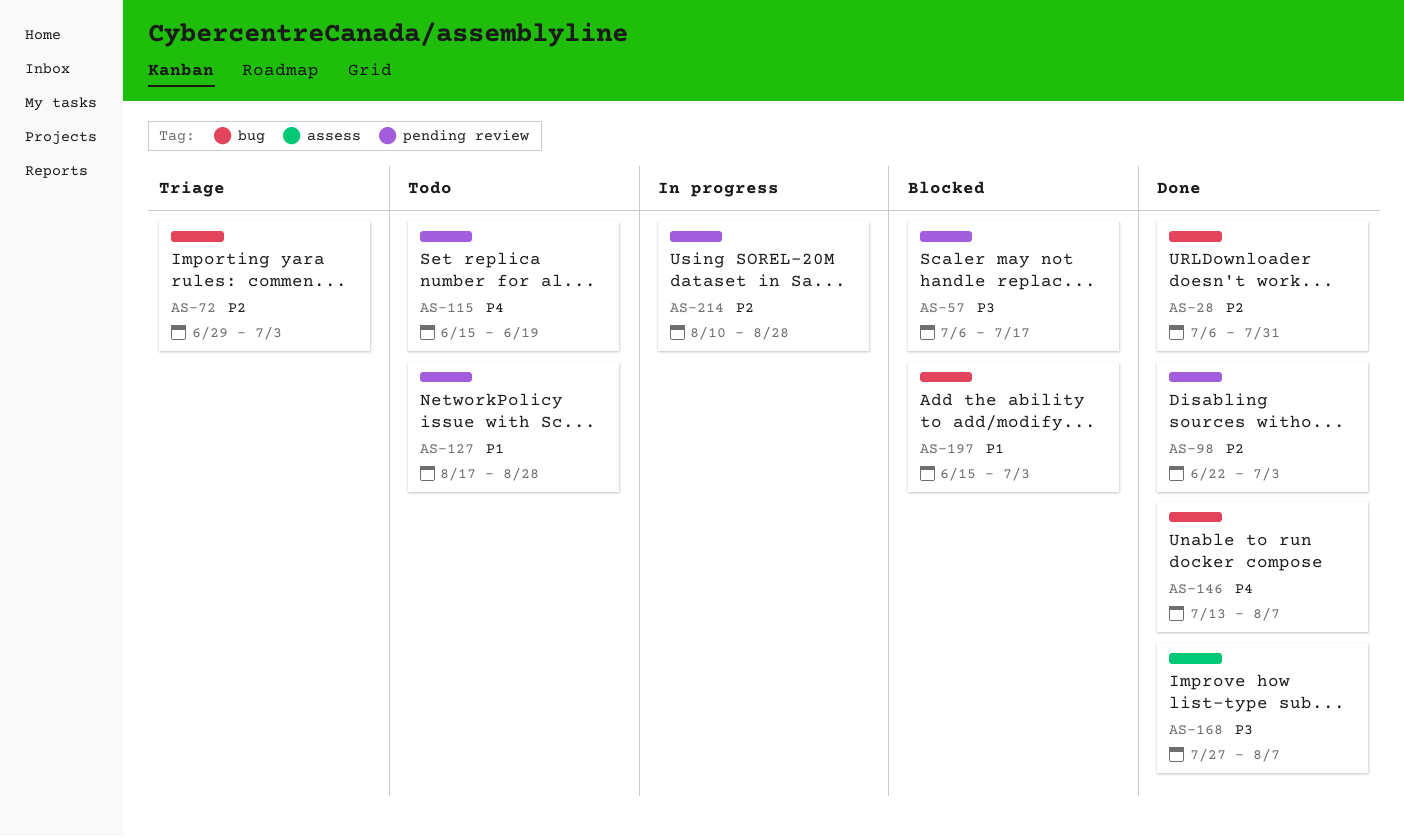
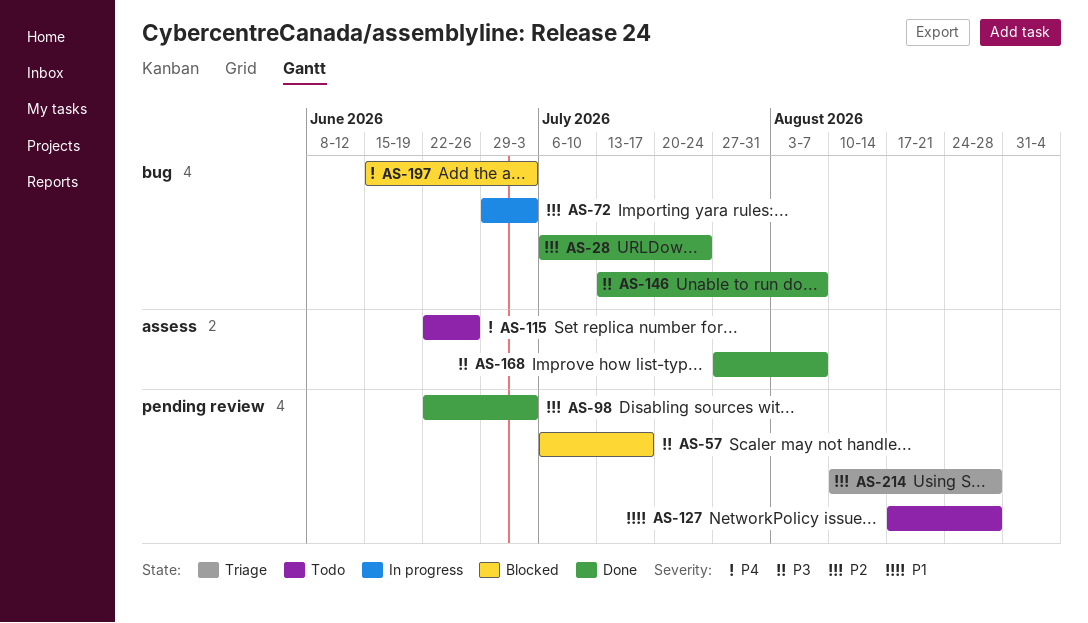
AS-28, due: Jul 31 -> Jul 24
AS-72, status: Triage -> In progress
AS-115, label: pending review -> assess
AS-115, start: Jun 15 -> Jun 22
AS-115, due: Jun 19 -> Jun 26
AS-146, priority: P4 -> P3
AS-197, priority: P1 -> P4
AS-214, status: In progress -> Triage

